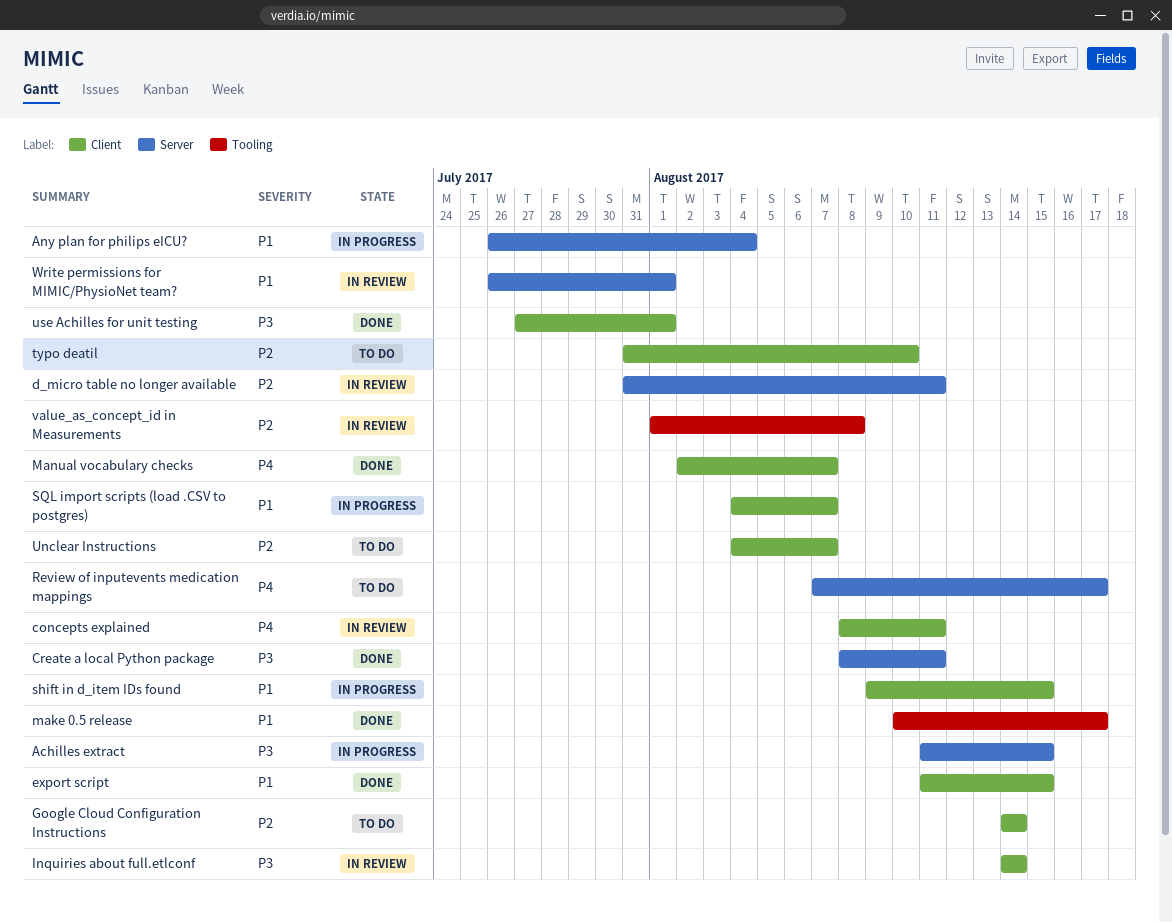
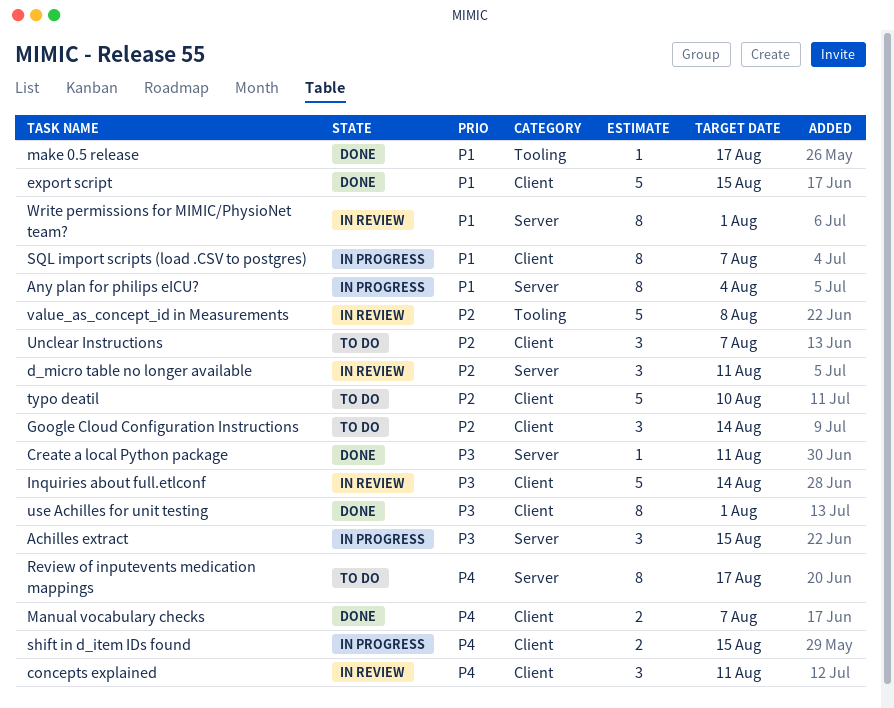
shift in d_item IDs found, priority: P1 -> P4

